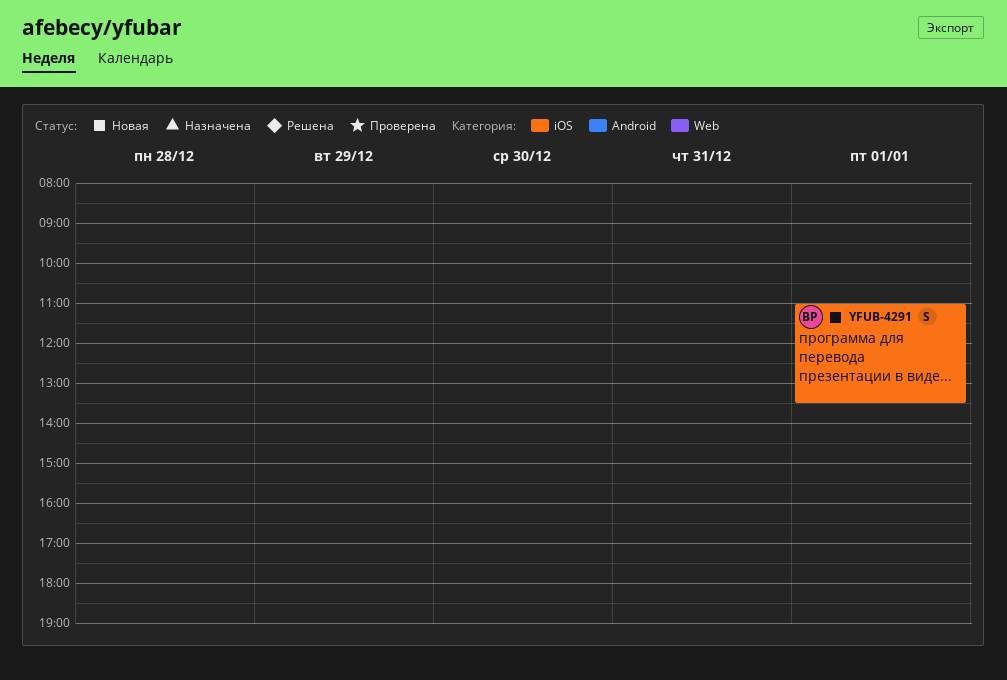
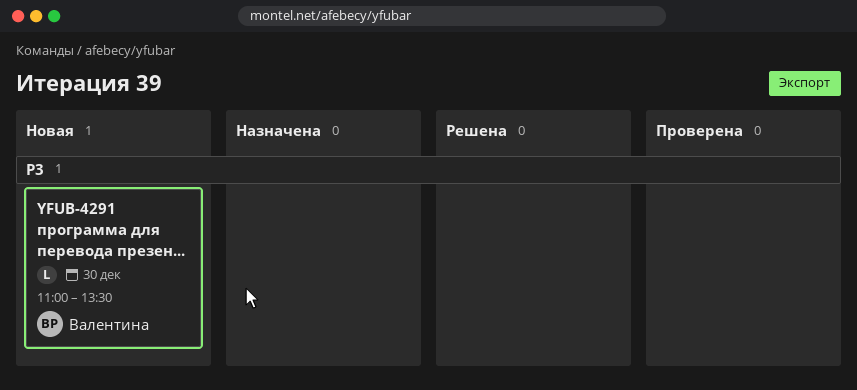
YFUB-4291, estimate: S -> L
YFUB-4291, day: Jan 1 -> Dec 30

